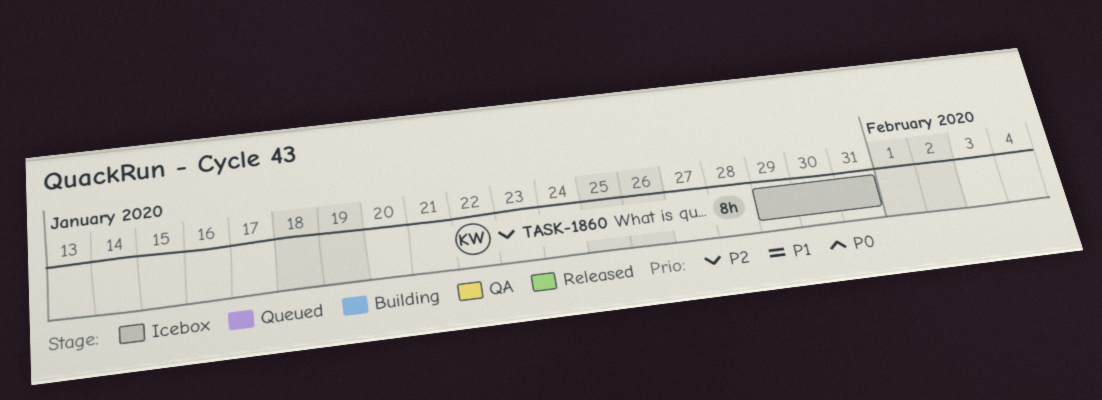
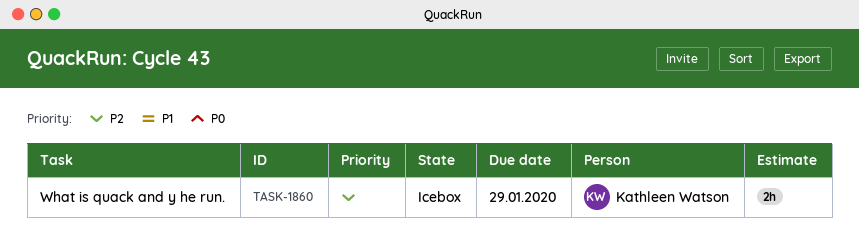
TASK-1860, estimate: 8h -> 2h
TASK-1860, due: Jan 31 -> Jan 29

